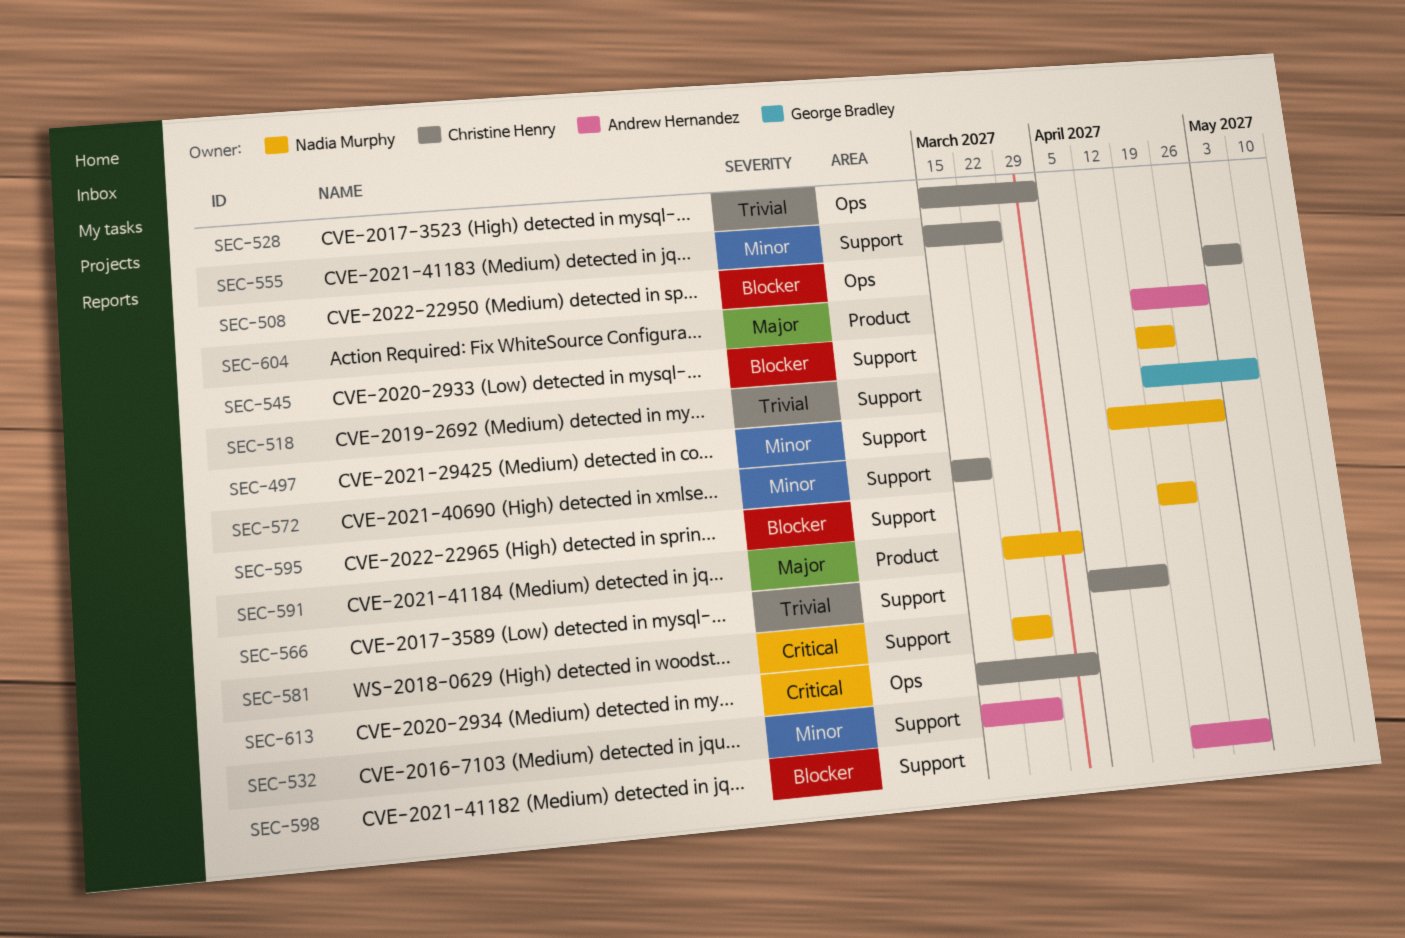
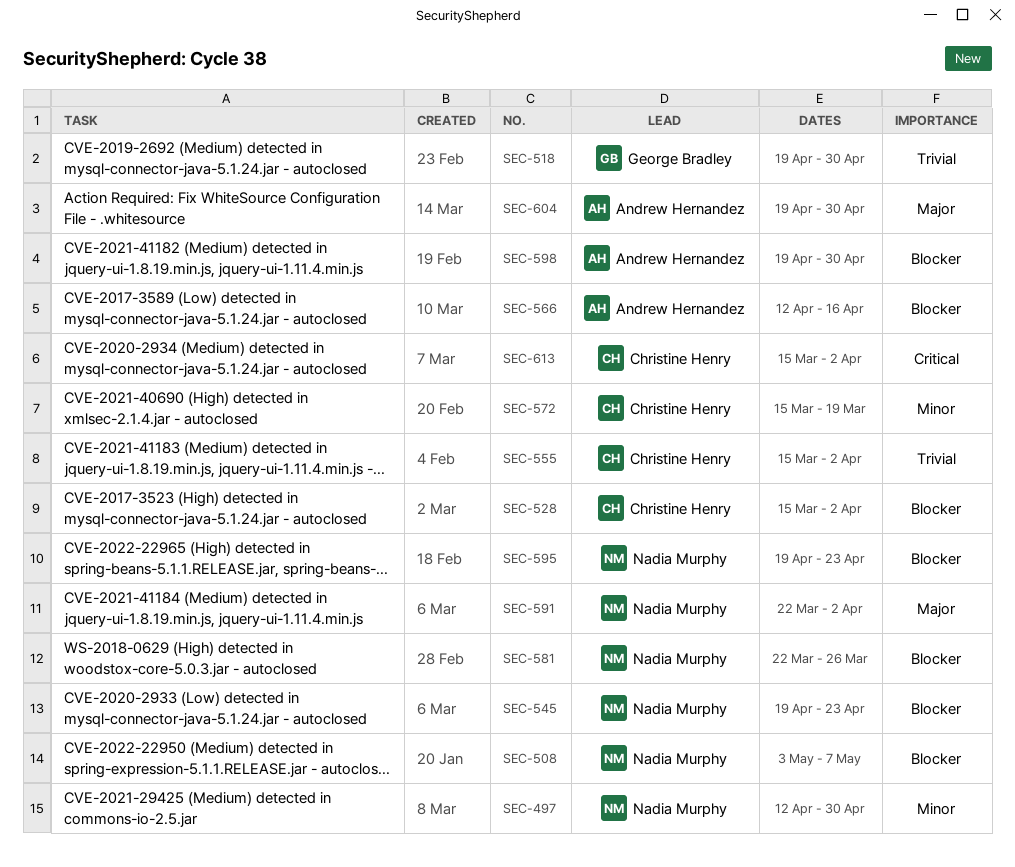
SEC-508, owner: Christine Henry -> Nadia Murphy
SEC-518, due: May 7 -> Apr 30
SEC-528, priority: Trivial -> Blocker
SEC-532: present -> none
SEC-555, priority: Minor -> Trivial
SEC-555, due: Mar 26 -> Apr 2
SEC-566, owner: Christine Henry -> Andrew Hernandez
SEC-566, priority: Trivial -> Blocker
SEC-566, start: Apr 5 -> Apr 12
SEC-581, priority: Critical -> Blocker

